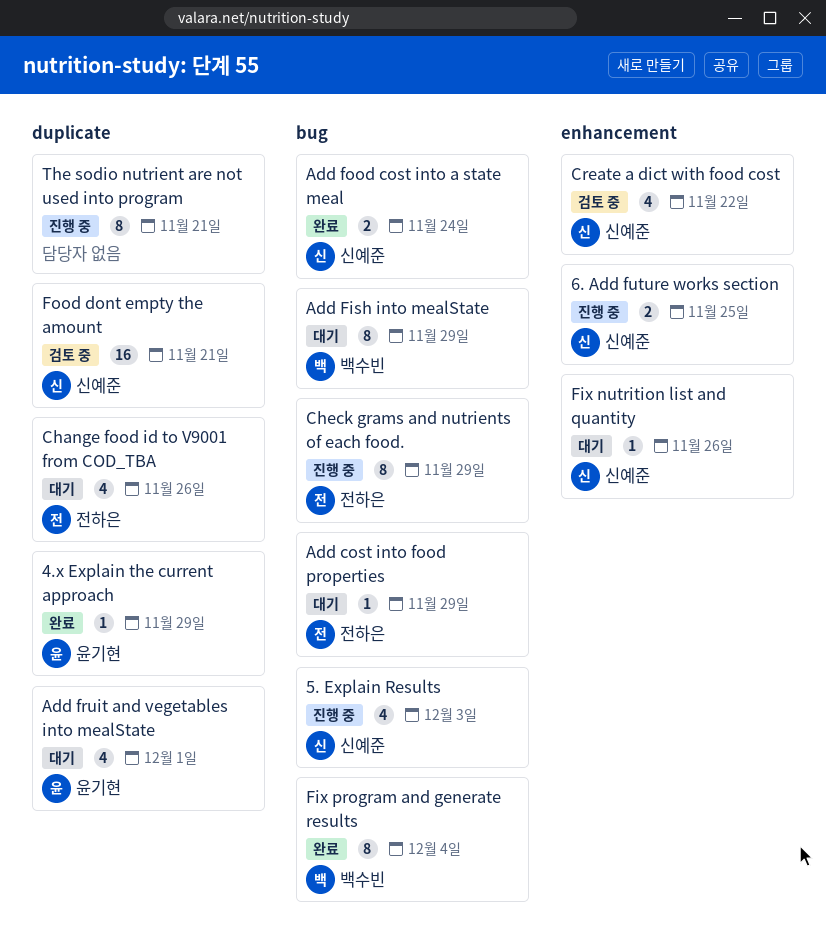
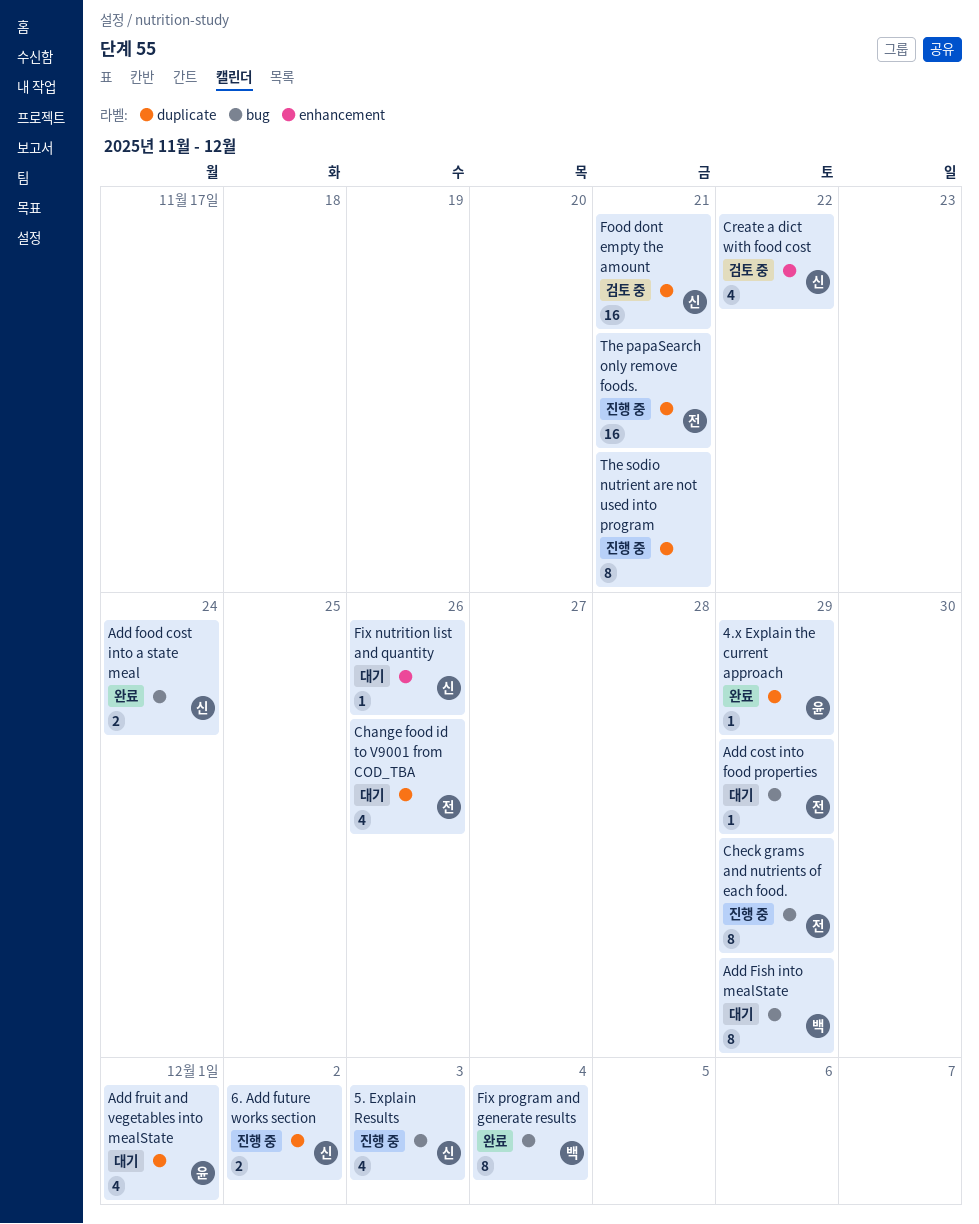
6. Add future works section, label: enhancement -> duplicate
6. Add future works section, due: Nov 25 -> Dec 2
The papaSearch only remove foods.: none -> present

